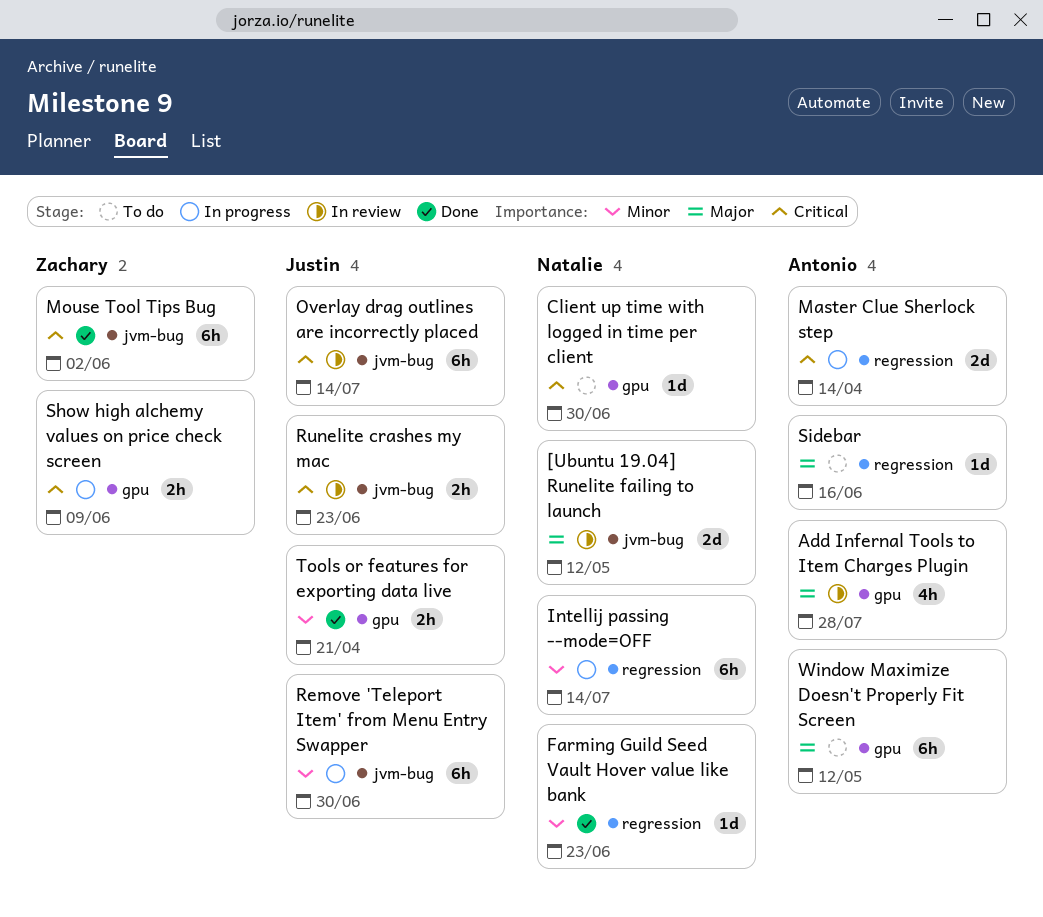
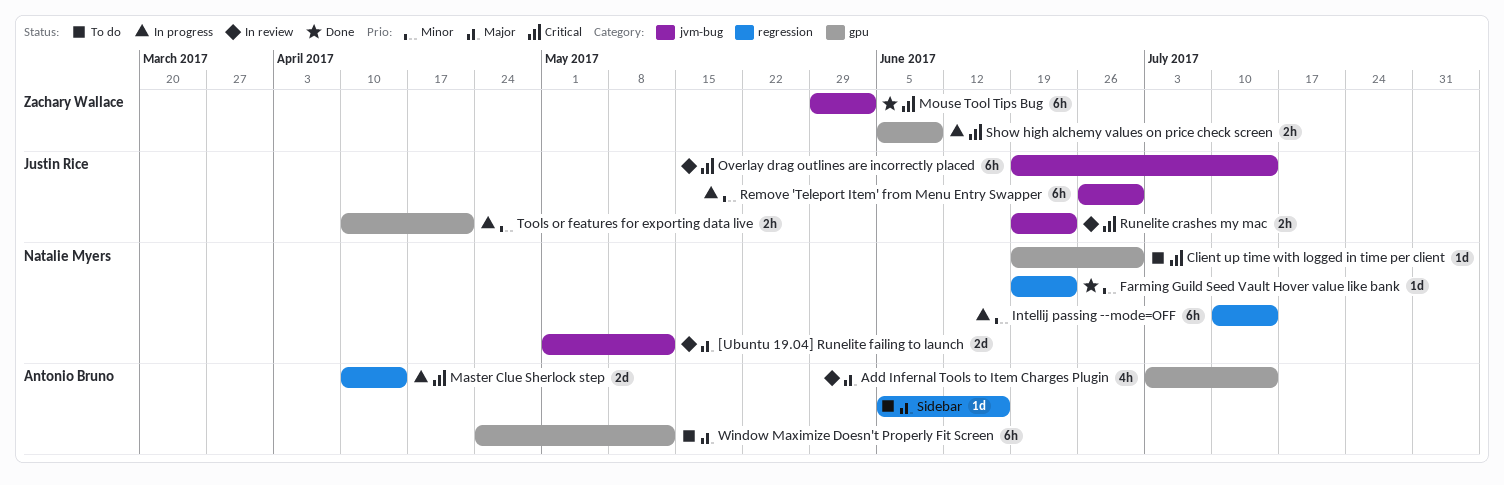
Add Infernal Tools to Item Charges Plugin, due: Jul 28 -> Jul 14
Tools or features for exporting data live, status: Done -> In progress

